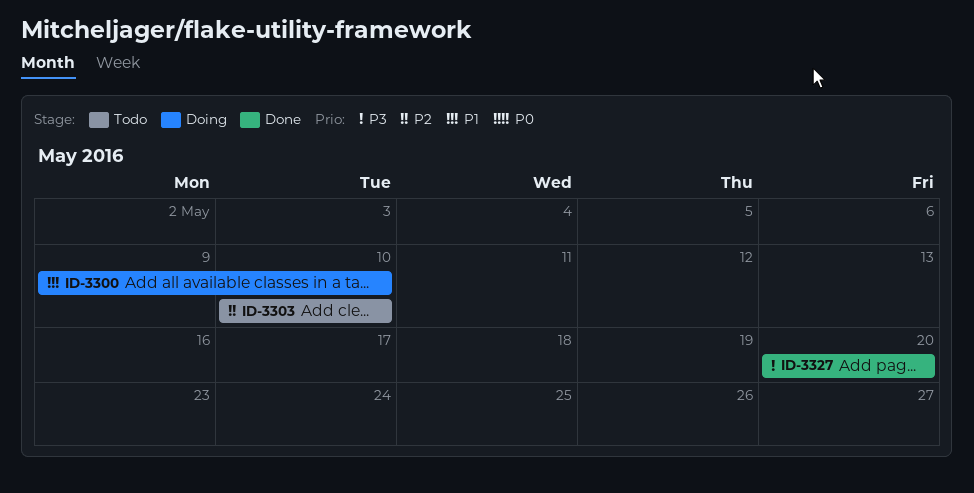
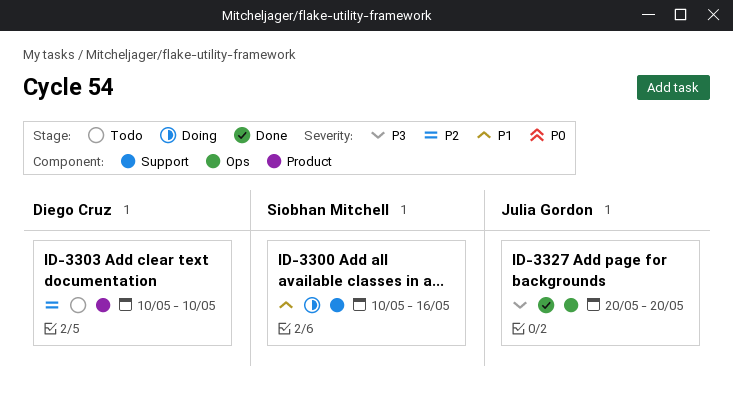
ID-3300, start: May 9 -> May 10
ID-3300, due: May 10 -> May 16

